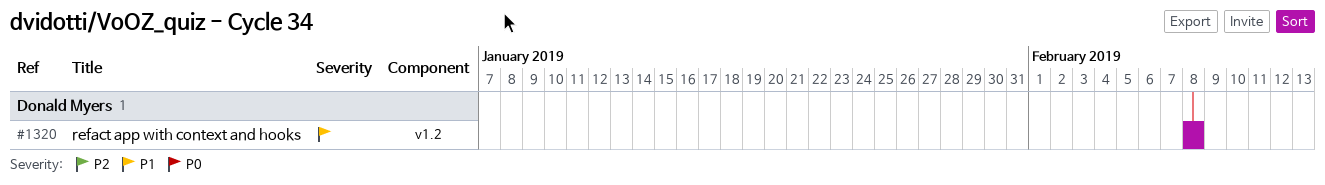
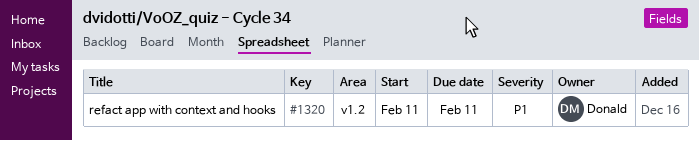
#1320, start: Feb 8 -> Feb 11
#1320, due: Feb 8 -> Feb 11

